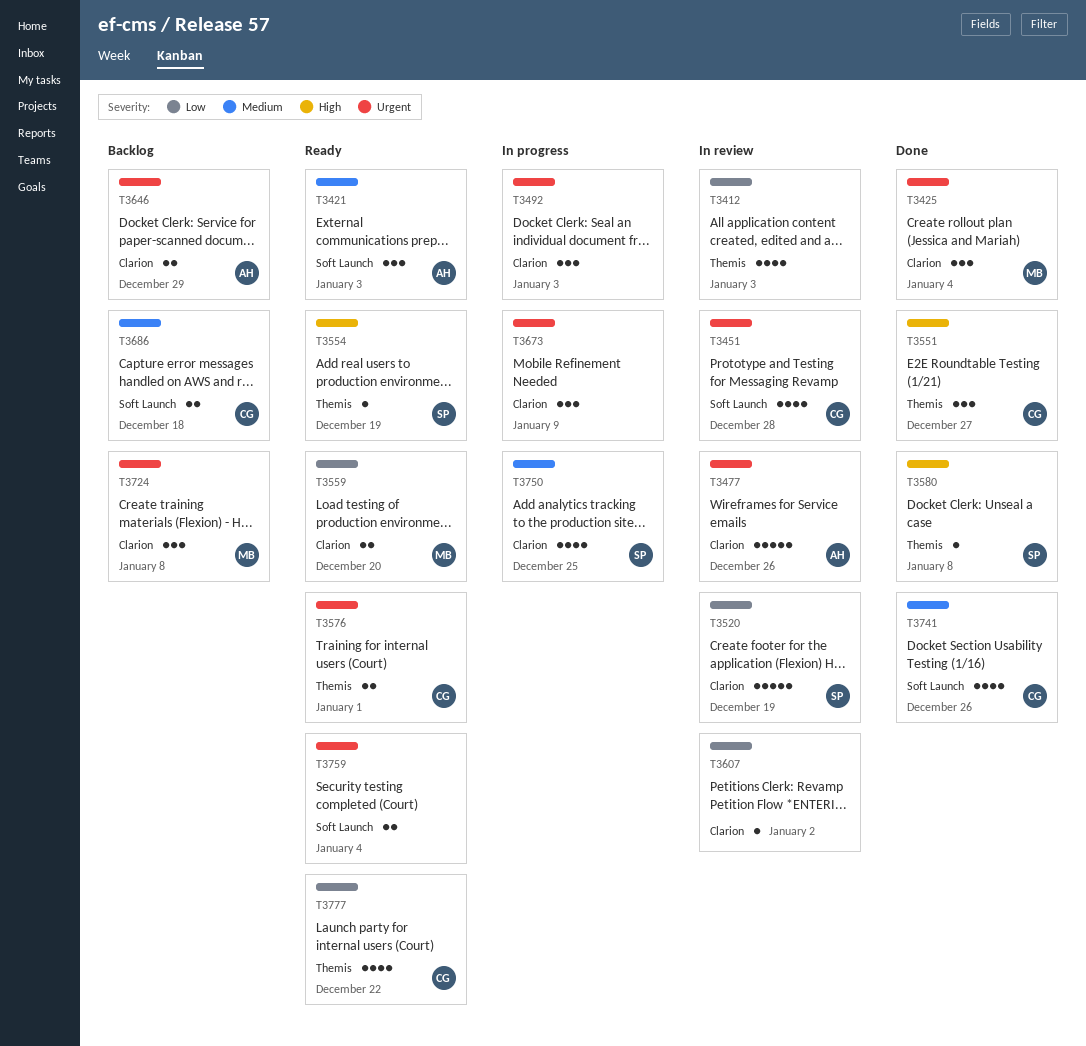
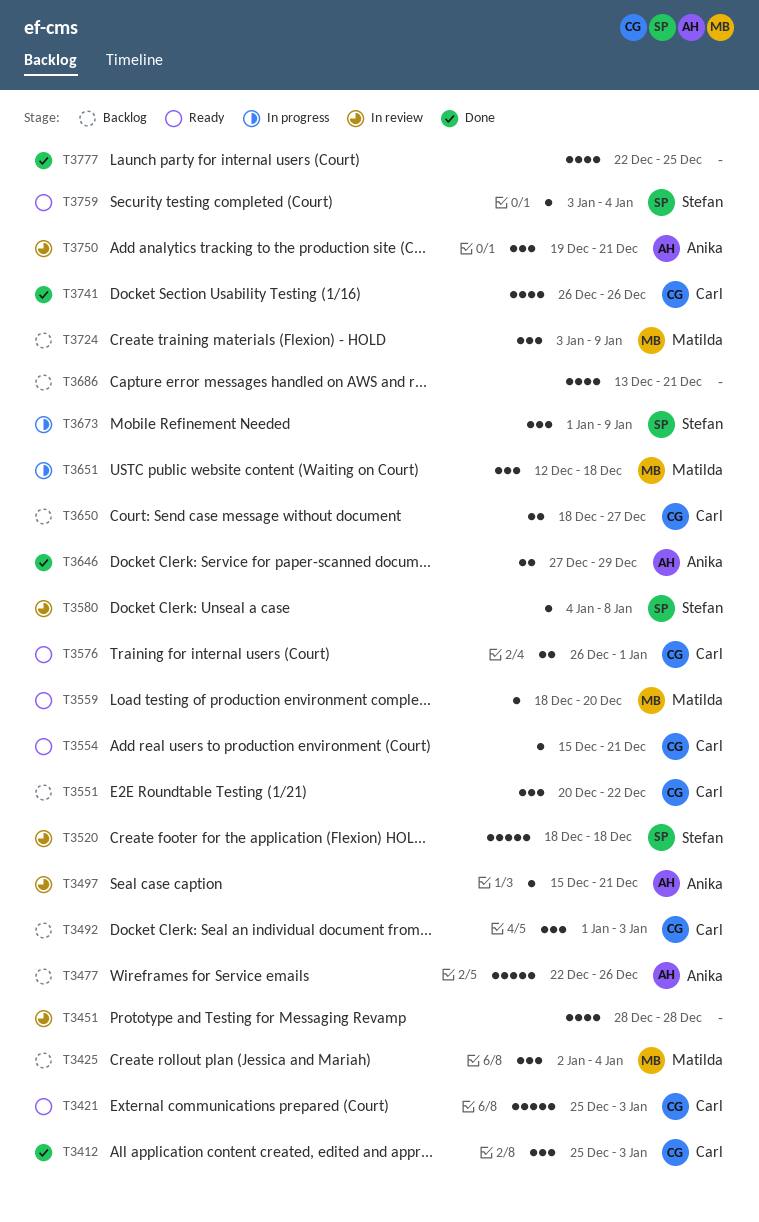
T3412, status: In review -> Done
T3412, owner: none -> Carl
T3412, estimate: 4 -> 3
T3421, owner: Anika -> Carl
T3421, estimate: 3 -> 5
T3425, status: Done -> Backlog
T3451, owner: Carl -> none
T3477, status: In review -> Backlog
T3492, status: In progress -> Backlog
T3492, owner: none -> Carl
T3497: none -> present
T3520, due: Dec 19 -> Dec 18
T3551, status: Done -> Backlog
T3551, due: Dec 27 -> Dec 22
T3554, owner: Stefan -> Carl
T3554, due: Dec 19 -> Dec 21
T3559, estimate: 2 -> 1
T3580, status: Done -> In review
T3607: present -> none
T3646, status: Backlog -> Done
T3650: none -> present
T3651: none -> present
T3673, owner: none -> Stefan
T3686, owner: Carl -> none
T3686, estimate: 2 -> 4
T3686, due: Dec 18 -> Dec 21
T3724, due: Jan 8 -> Jan 9
T3750, status: In progress -> In review
T3750, owner: Stefan -> Anika
T3750, estimate: 4 -> 3
T3750, due: Dec 25 -> Dec 21
T3759, owner: none -> Stefan
T3759, estimate: 2 -> 1
T3777, status: Ready -> Done
T3777, owner: Carl -> none
T3777, due: Dec 22 -> Dec 25

